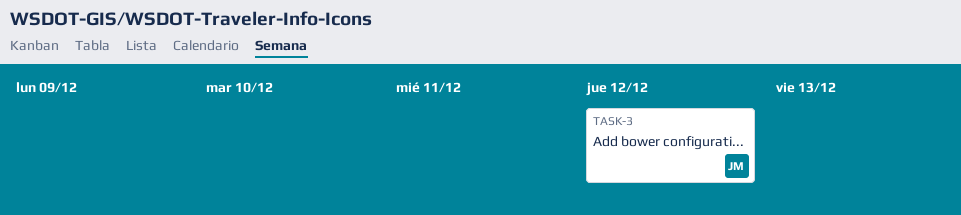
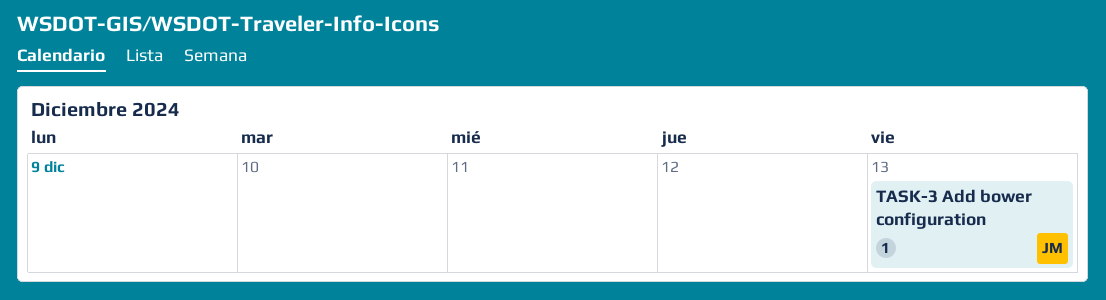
TASK-3, due: Dec 12 -> Dec 13

